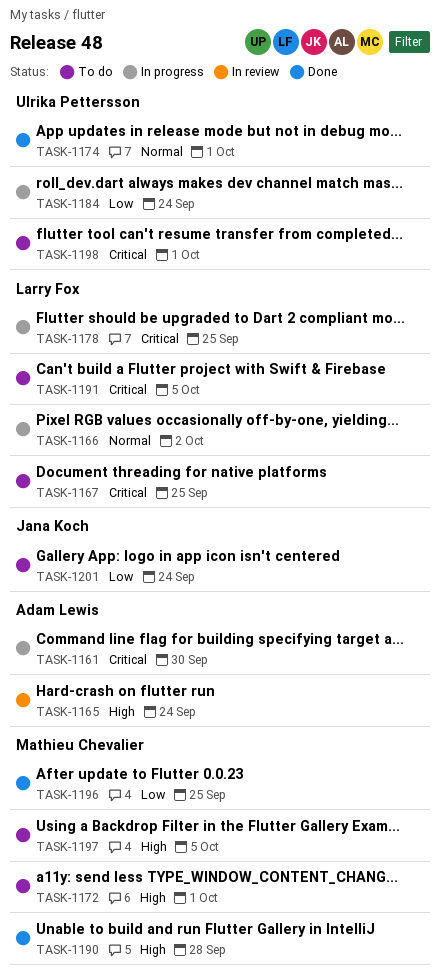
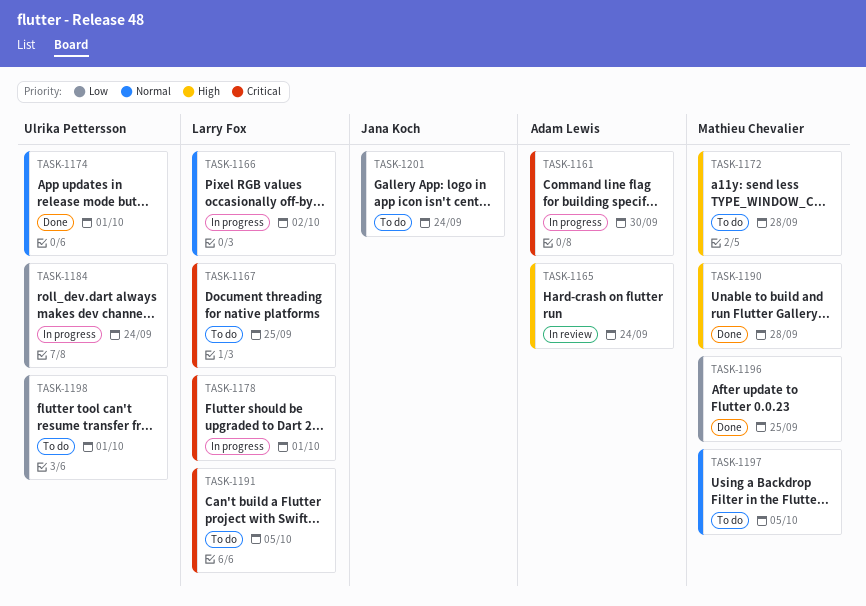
TASK-1172, due: Oct 1 -> Sep 28
TASK-1178, due: Sep 25 -> Oct 1
TASK-1197, priority: High -> Normal
TASK-1198, priority: Critical -> Low

